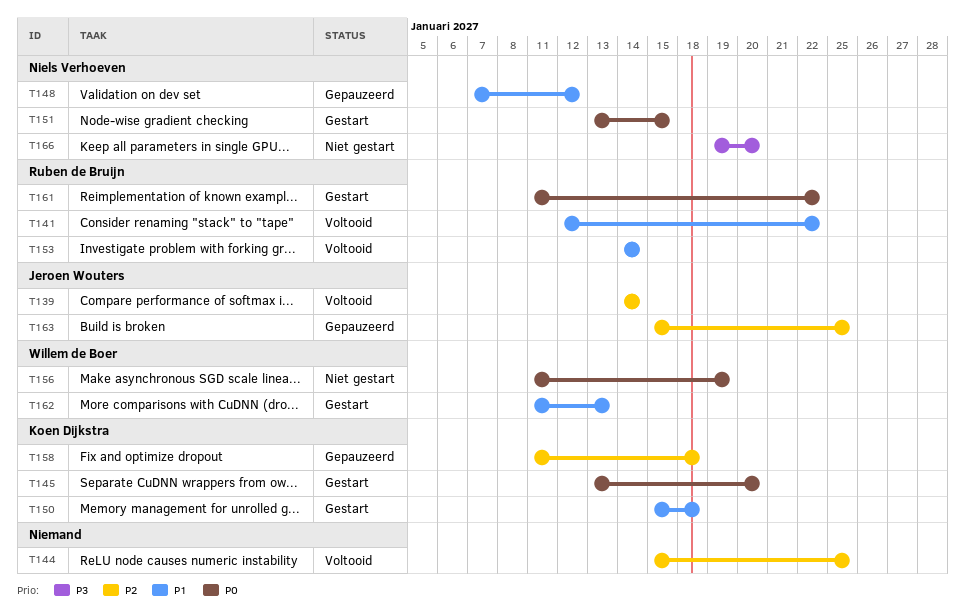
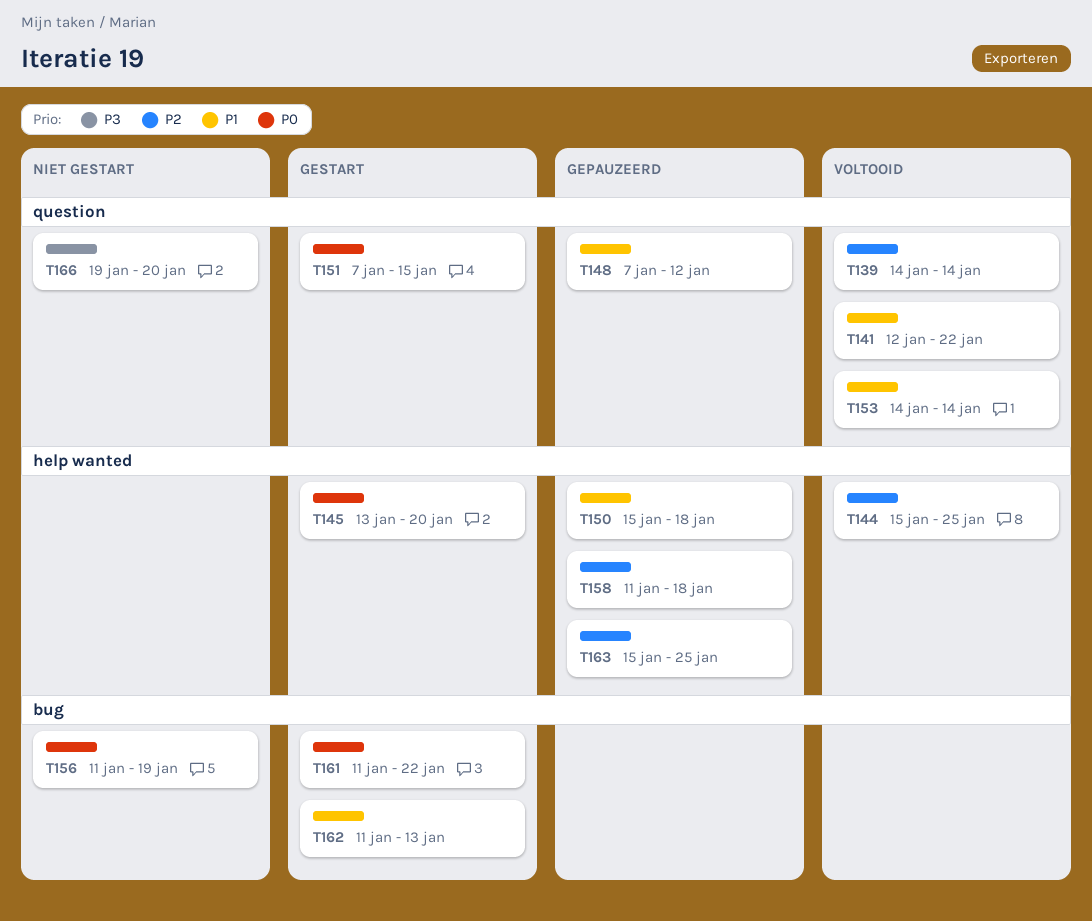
T150, status: Gestart -> Gepauzeerd
T151, start: Jan 13 -> Jan 7

